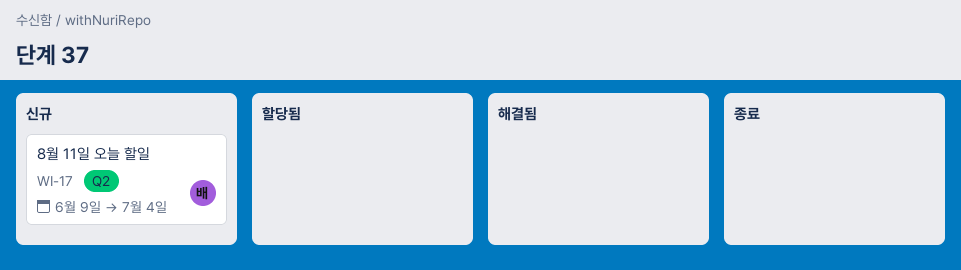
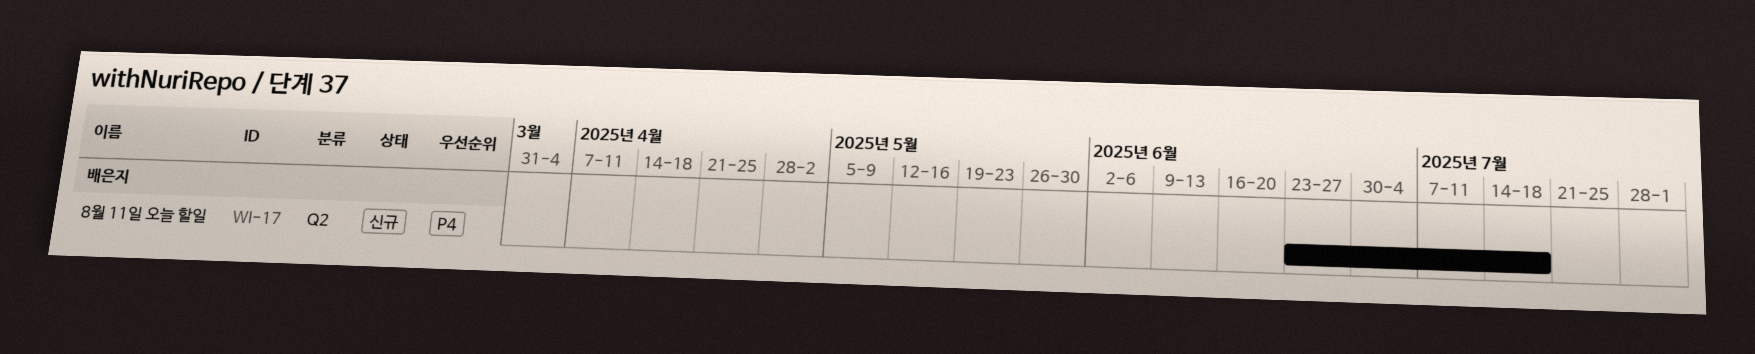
WI-17, start: Jun 9 -> Jun 23
WI-17, due: Jul 4 -> Jul 18

